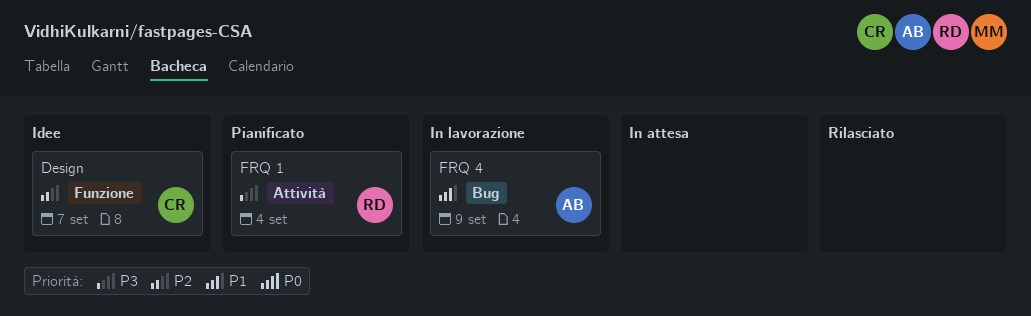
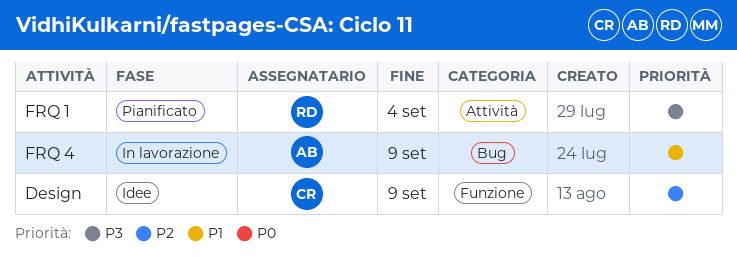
Design, due: Sep 7 -> Sep 9

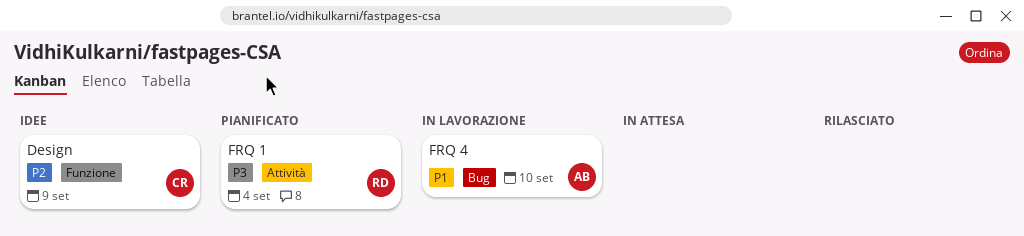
FRQ 4, due: Sep 9 -> Sep 10

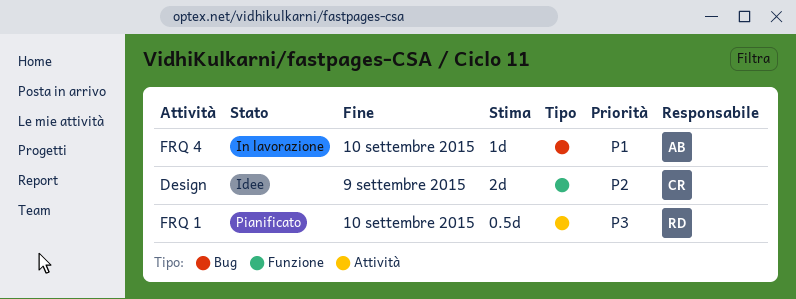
FRQ 1, due: Sep 4 -> Sep 10

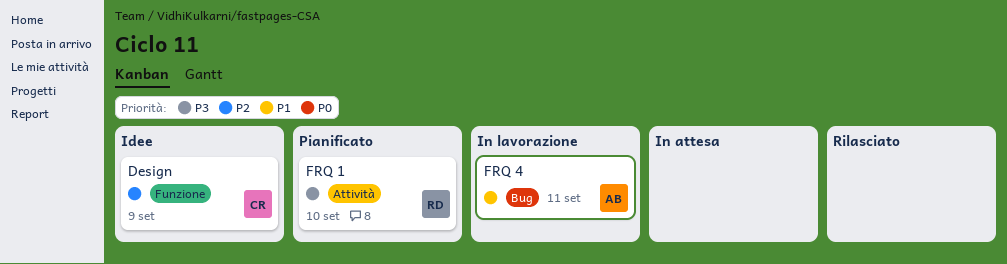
FRQ 4, due: Sep 10 -> Sep 11

